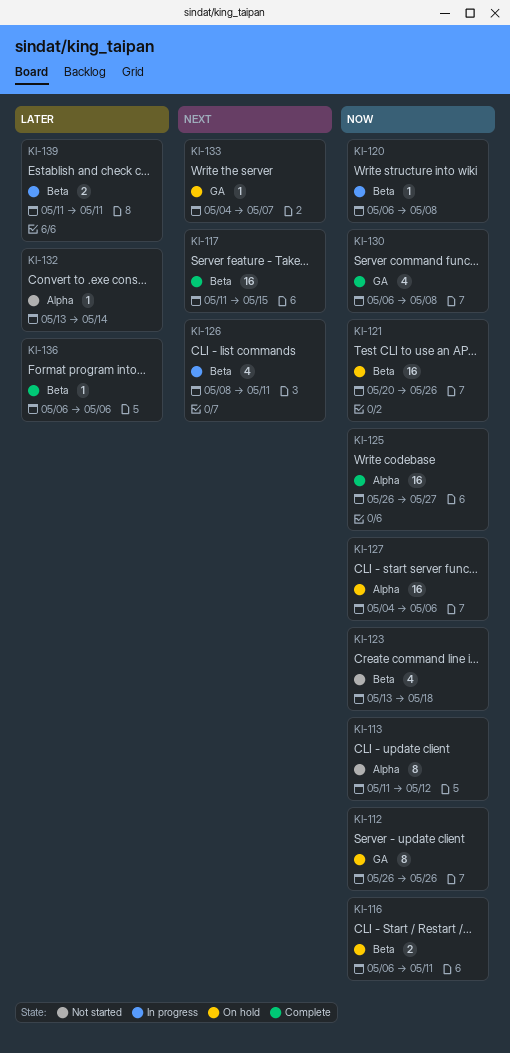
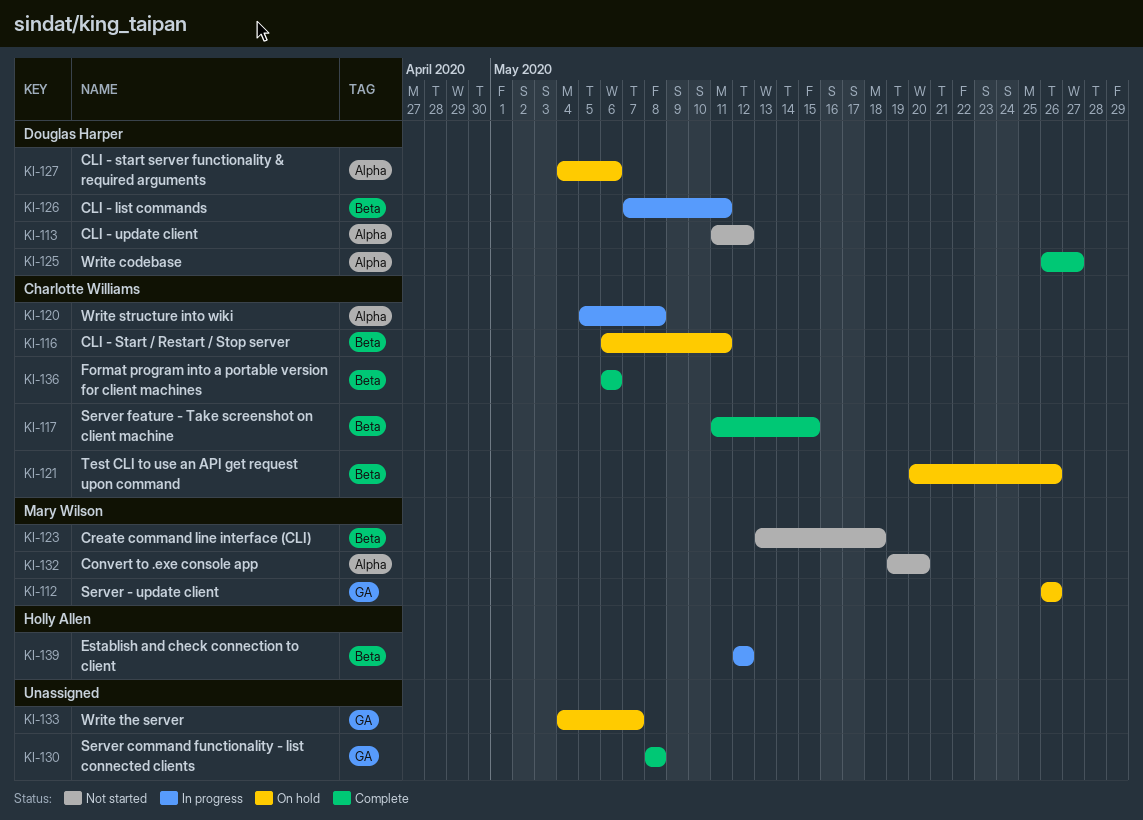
KI-120, label: Beta -> Alpha
KI-120, start: May 6 -> May 5
KI-126, start: May 8 -> May 7
KI-130, start: May 6 -> May 8
KI-132, start: May 13 -> May 19
KI-132, due: May 14 -> May 20
KI-139, start: May 11 -> May 12
KI-139, due: May 11 -> May 12

